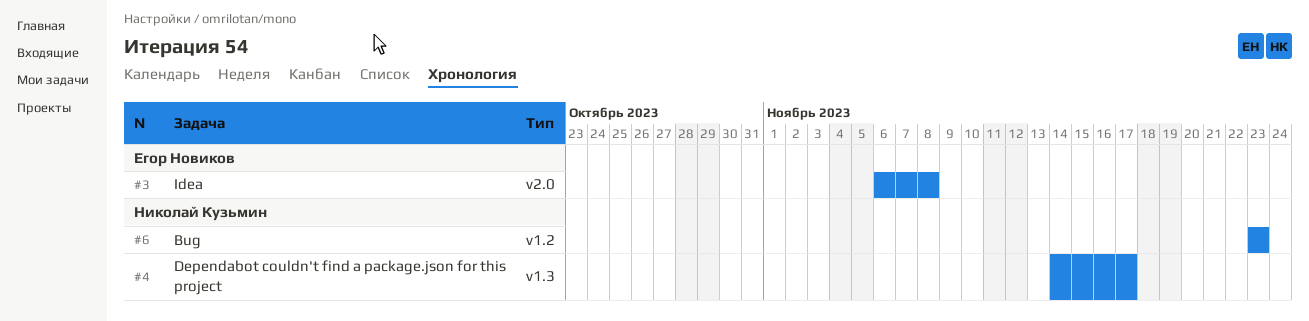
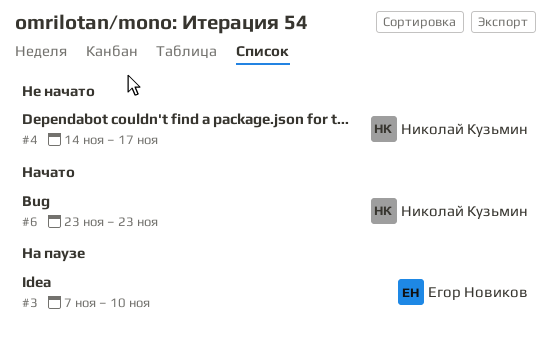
#3, start: Nov 6 -> Nov 7
#3, due: Nov 8 -> Nov 10

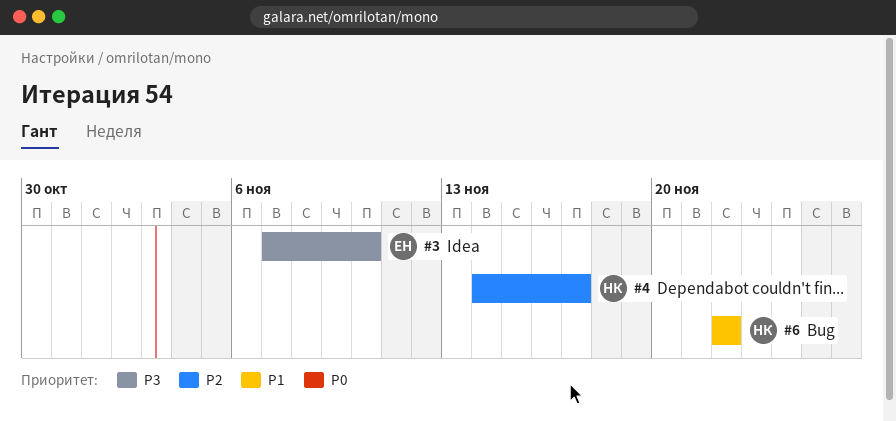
#6, start: Nov 23 -> Nov 22
#6, due: Nov 23 -> Nov 22

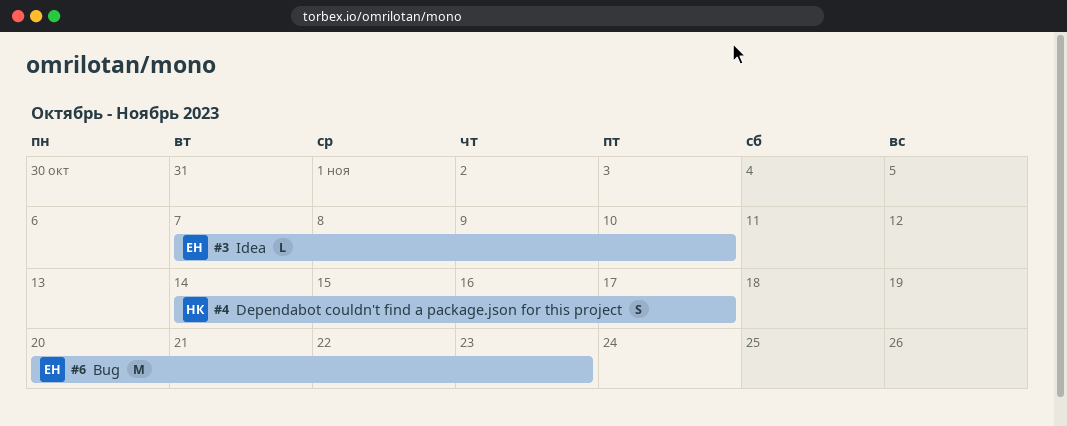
#6, owner: НК -> ЕН
#6, start: Nov 22 -> Nov 20
#6, due: Nov 22 -> Nov 23

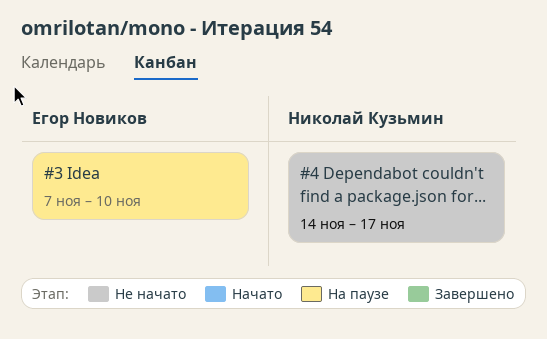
#6: present -> none

